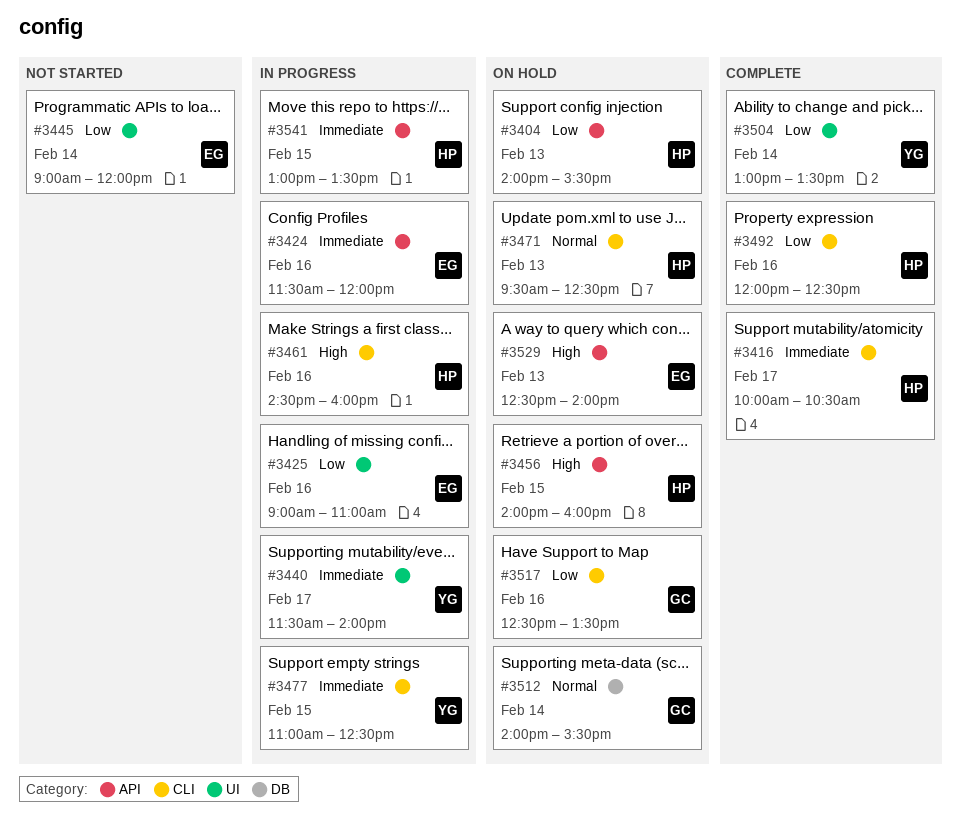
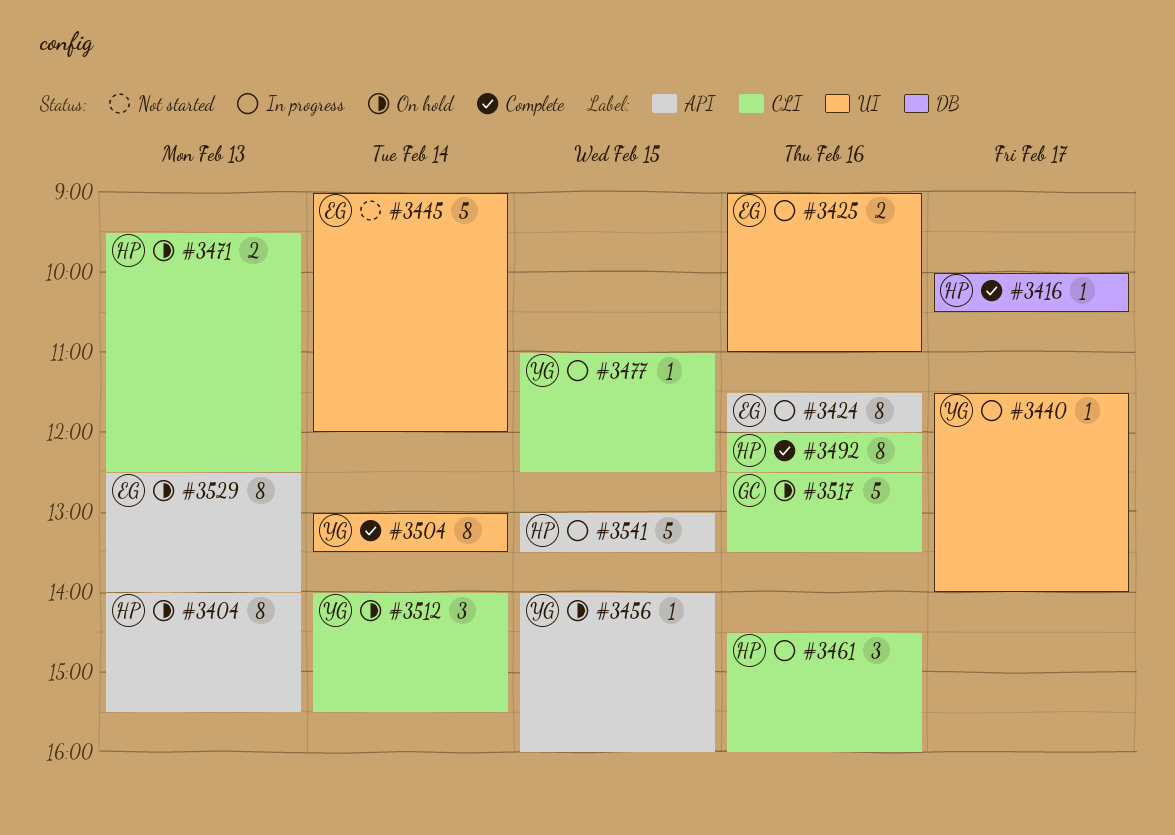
#3416, label: CLI -> DB
#3456, owner: HP -> YG
#3512, owner: GC -> YG
#3512, label: DB -> CLI

